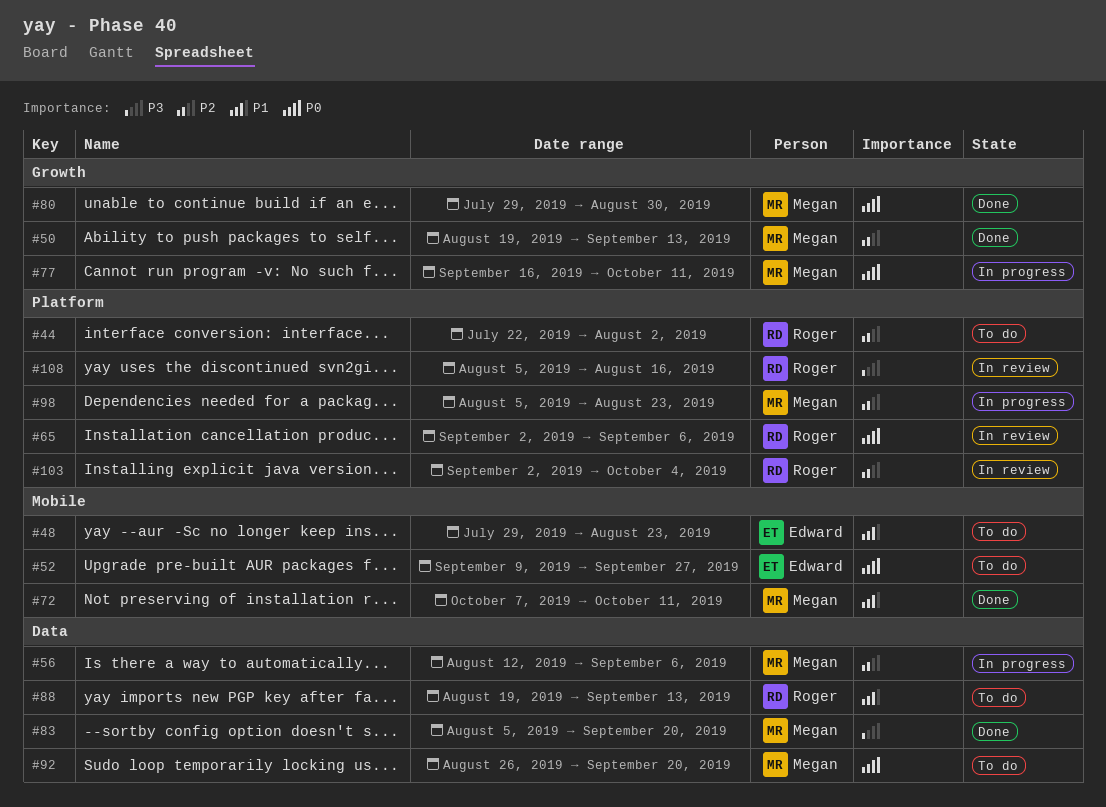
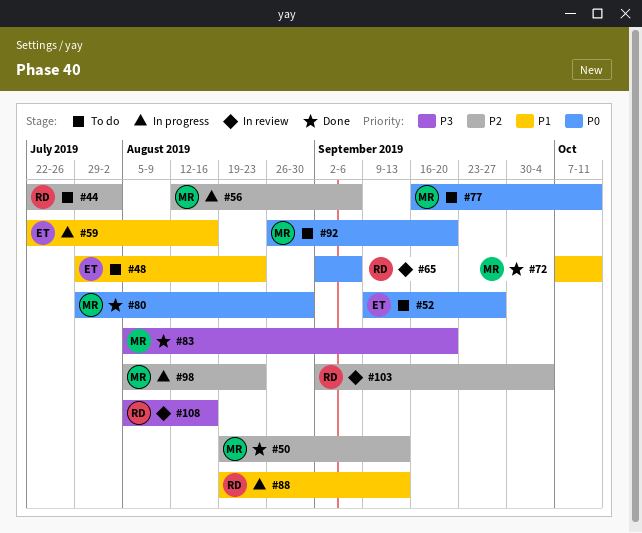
#59: none -> present
#77, status: In progress -> To do
#88, status: To do -> In progress

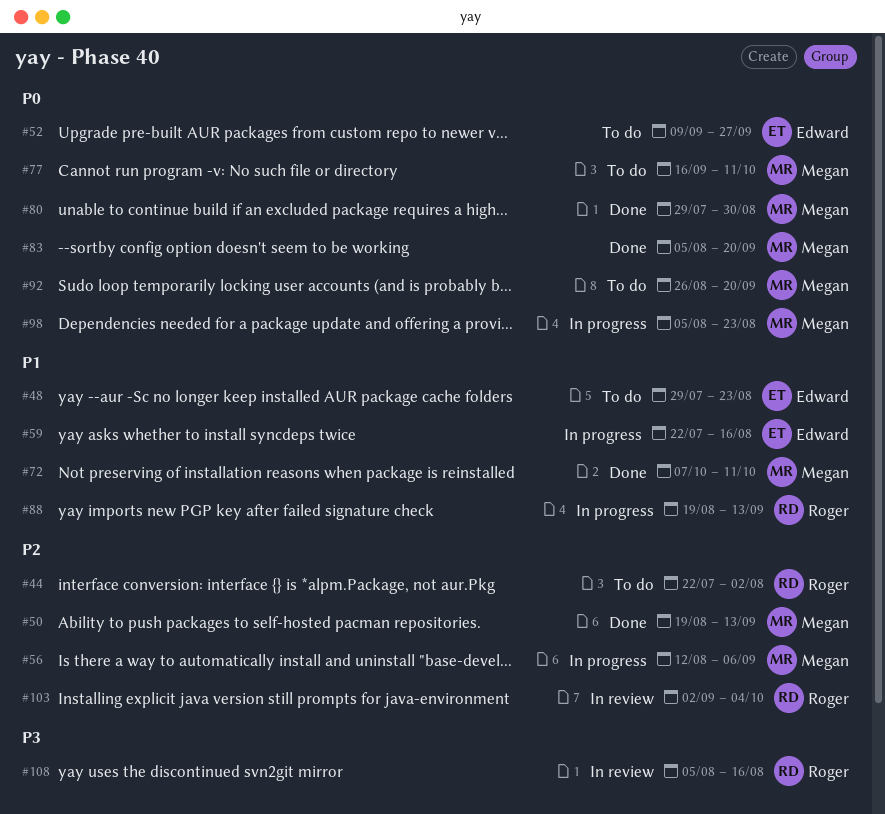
#65: present -> none
#83, priority: P3 -> P0
#98, priority: P2 -> P0

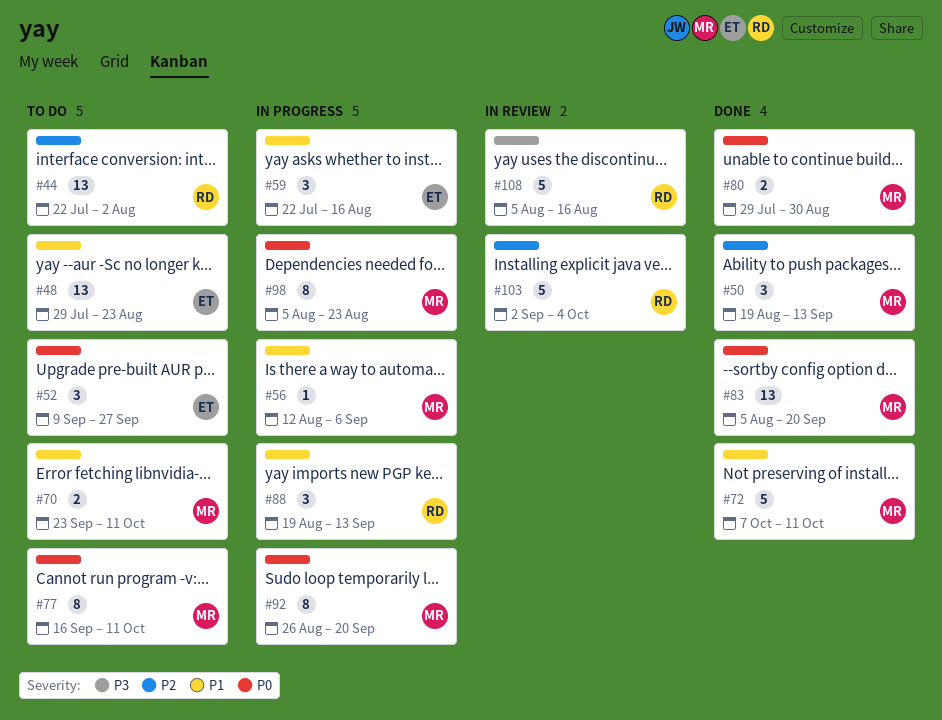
#56, priority: P2 -> P1
#70: none -> present
#92, status: To do -> In progress

